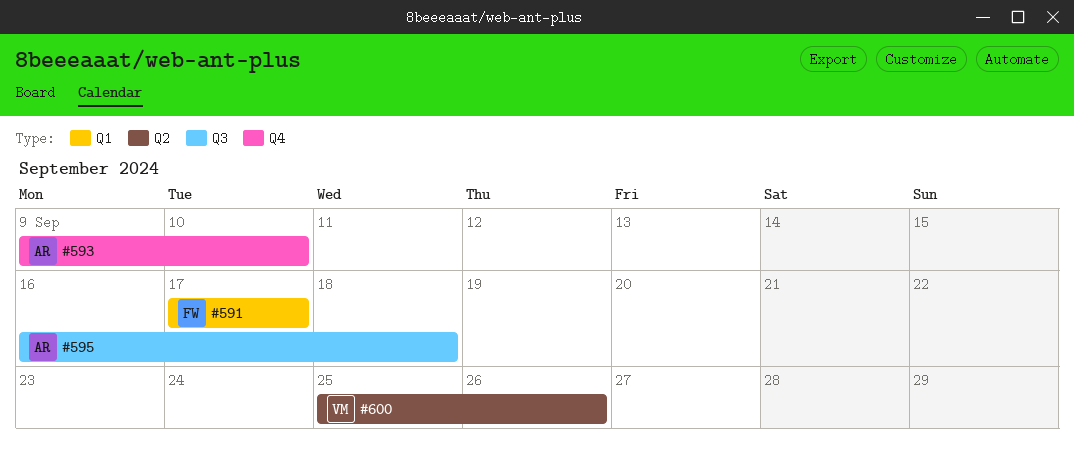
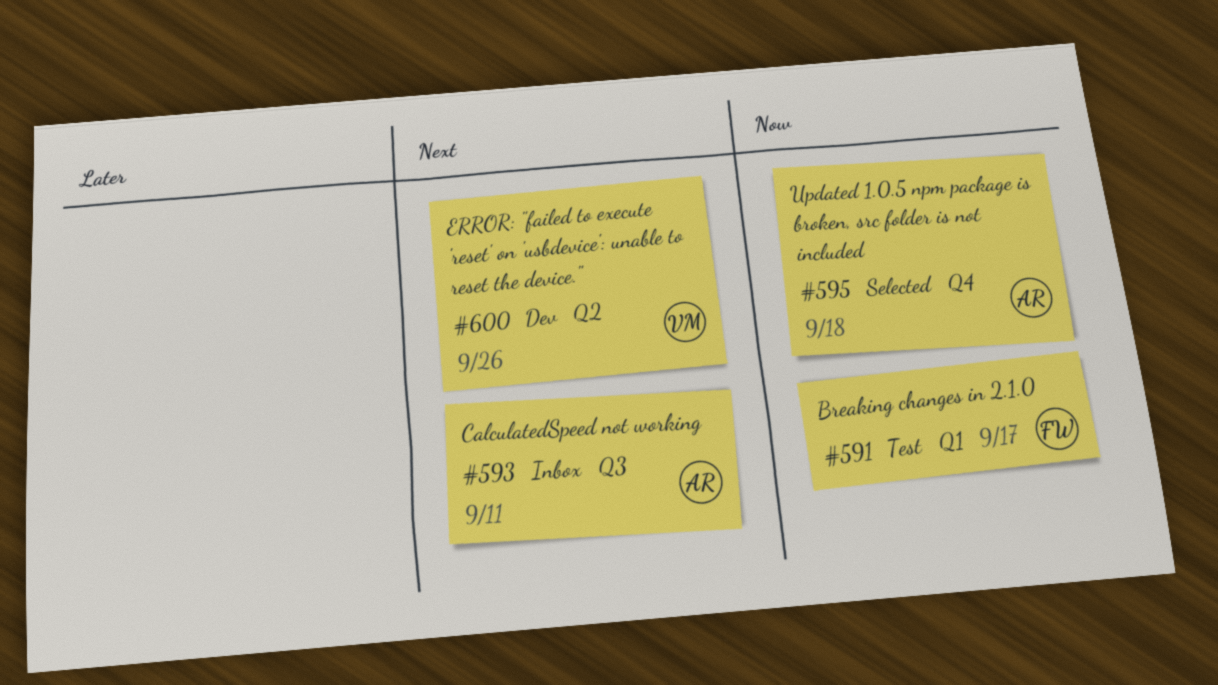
#593, label: Q4 -> Q3
#593, due: Sep 10 -> Sep 11
#595, label: Q3 -> Q4

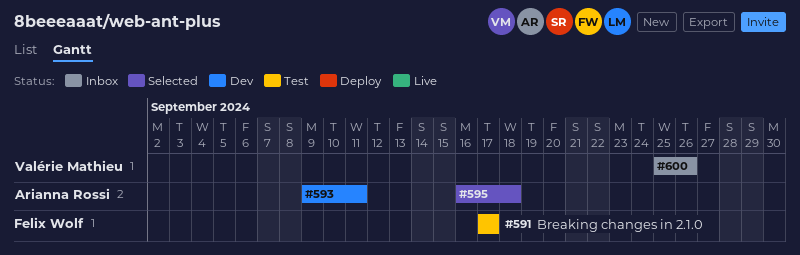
#593, status: Inbox -> Dev
#600, status: Dev -> Inbox

